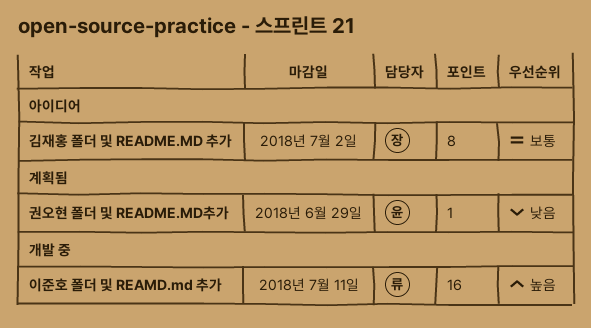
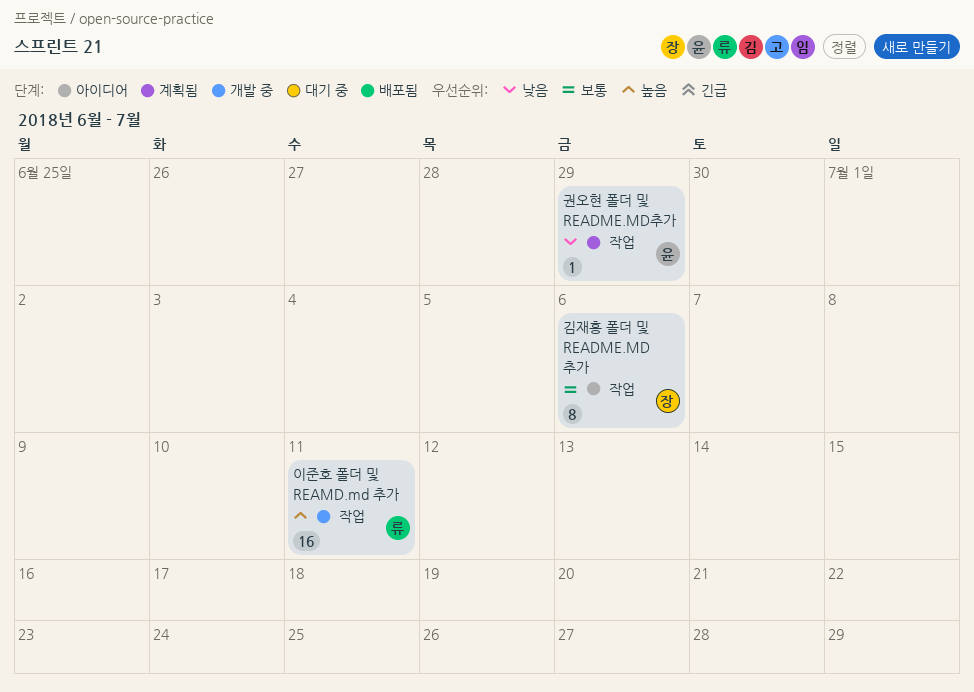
김재홍 폴더 및 README.MD 추가, due: Jul 2 -> Jul 6

